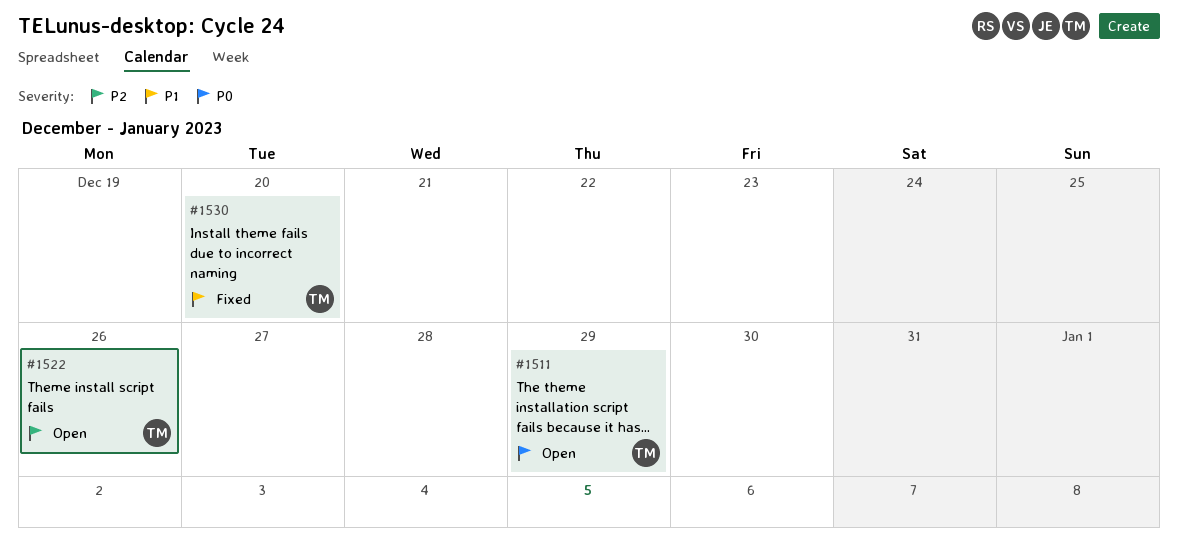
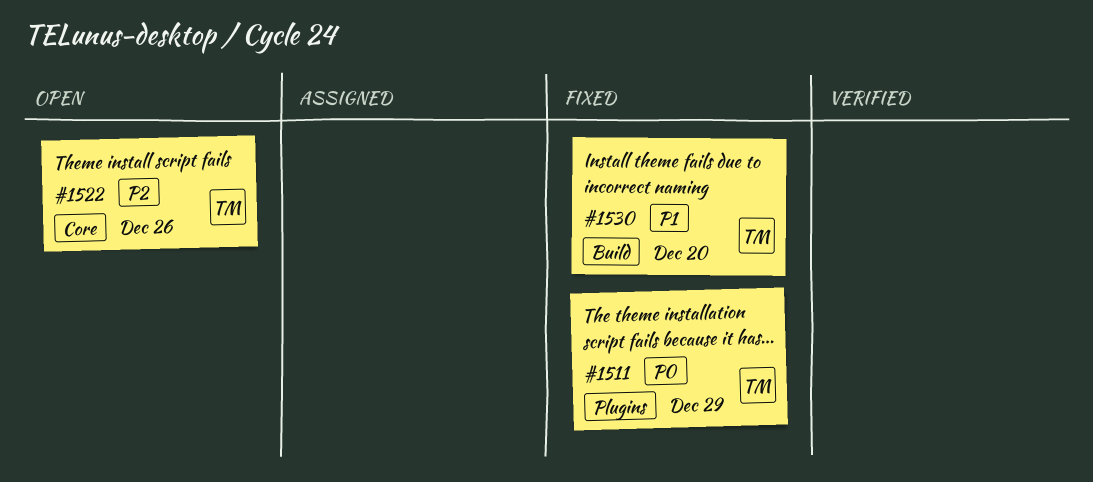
#1511, status: Open -> Fixed

